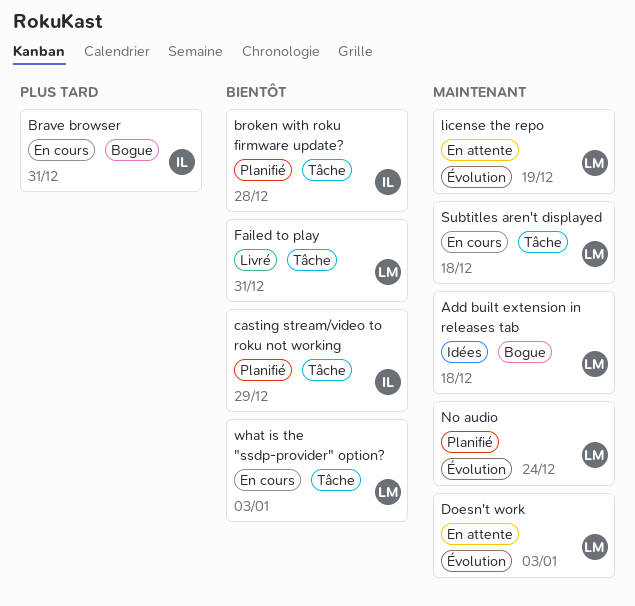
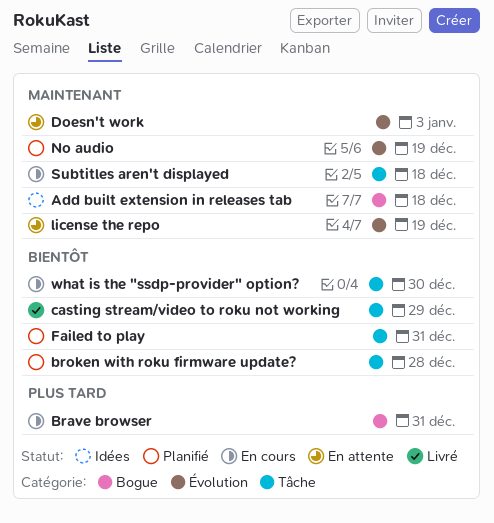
casting stream/video to roku not working, status: Planifié -> Livré
Failed to play, status: Livré -> Planifié
No audio, due: Dec 24 -> Dec 19
what is the "ssdp-provider" option?, due: Jan 3 -> Dec 30

